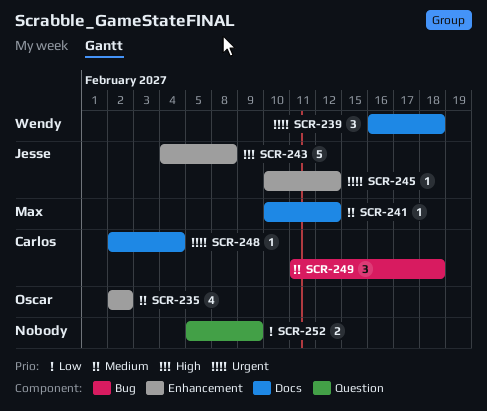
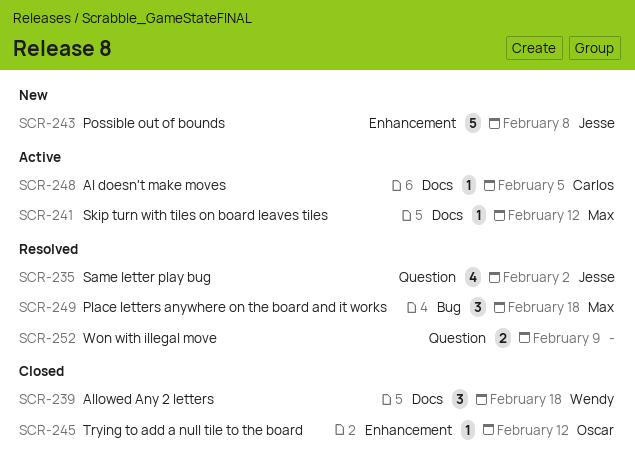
SCR-235, owner: Oscar -> Jesse
SCR-235, label: Enhancement -> Question
SCR-245, owner: Jesse -> Oscar
SCR-248, due: Feb 4 -> Feb 5
SCR-249, owner: Carlos -> Max

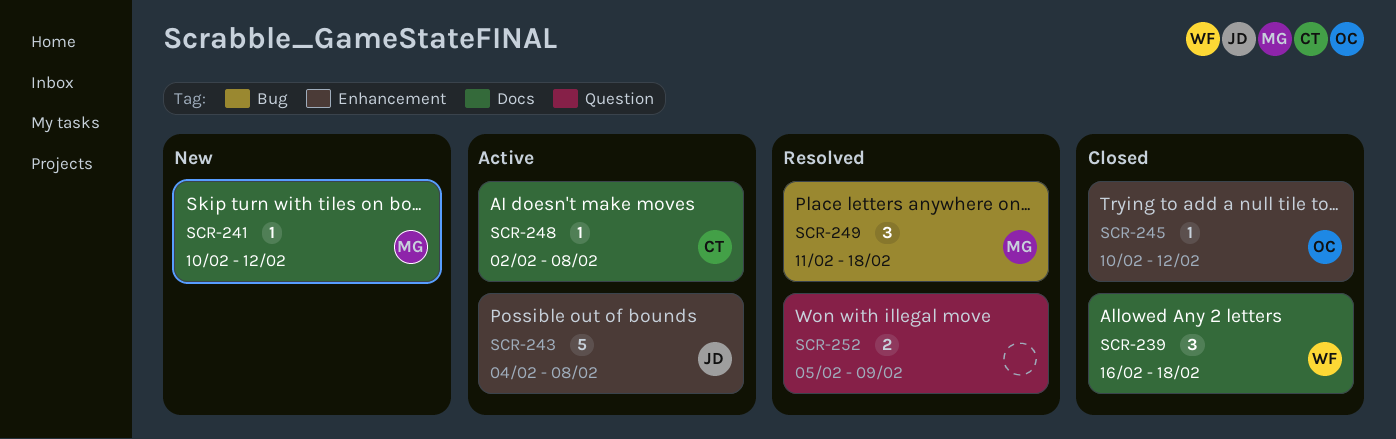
SCR-235: present -> none
SCR-241, status: Active -> New
SCR-243, status: New -> Active
SCR-248, due: Feb 5 -> Feb 8

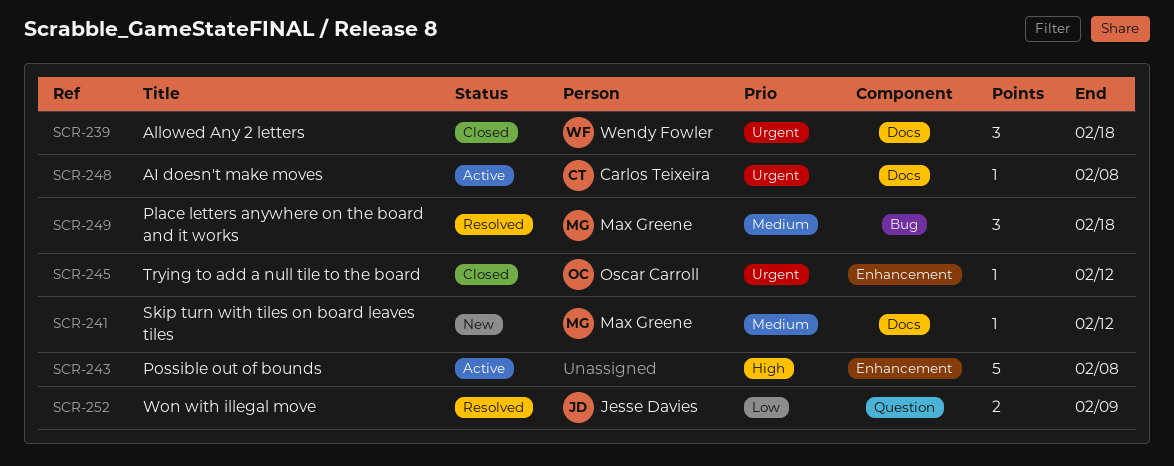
SCR-243, owner: Jesse Davies -> none
SCR-252, owner: none -> Jesse Davies

